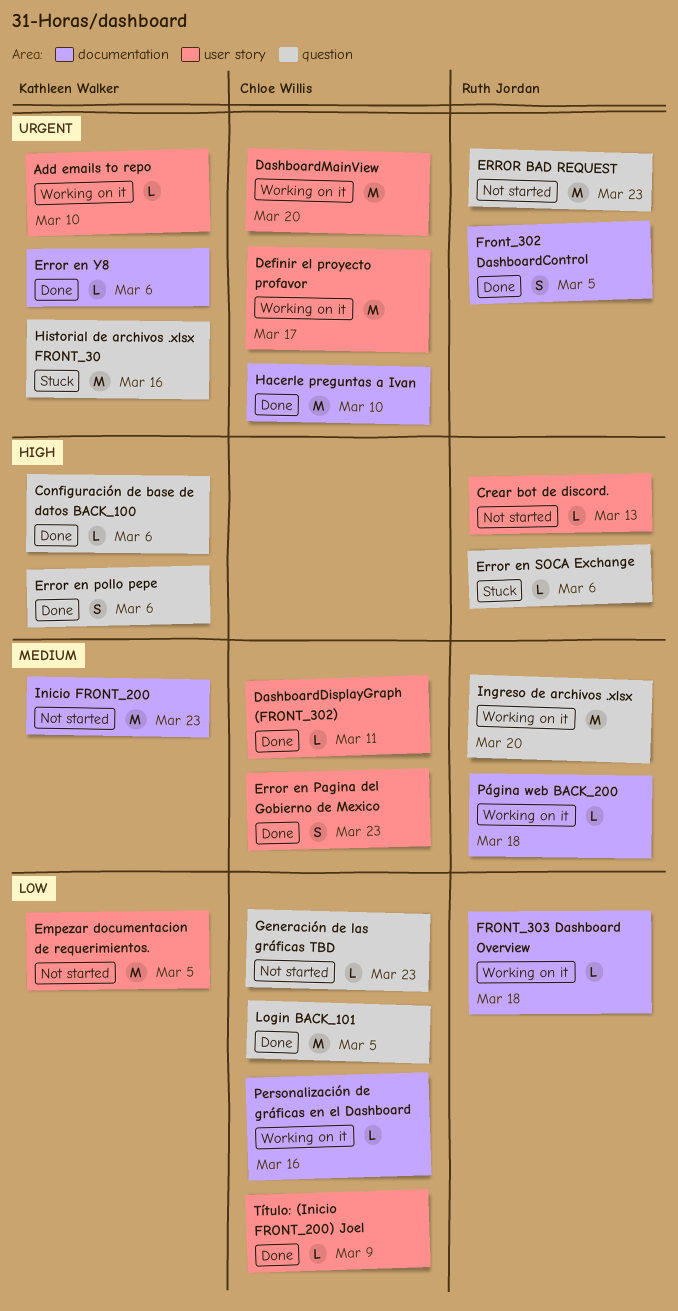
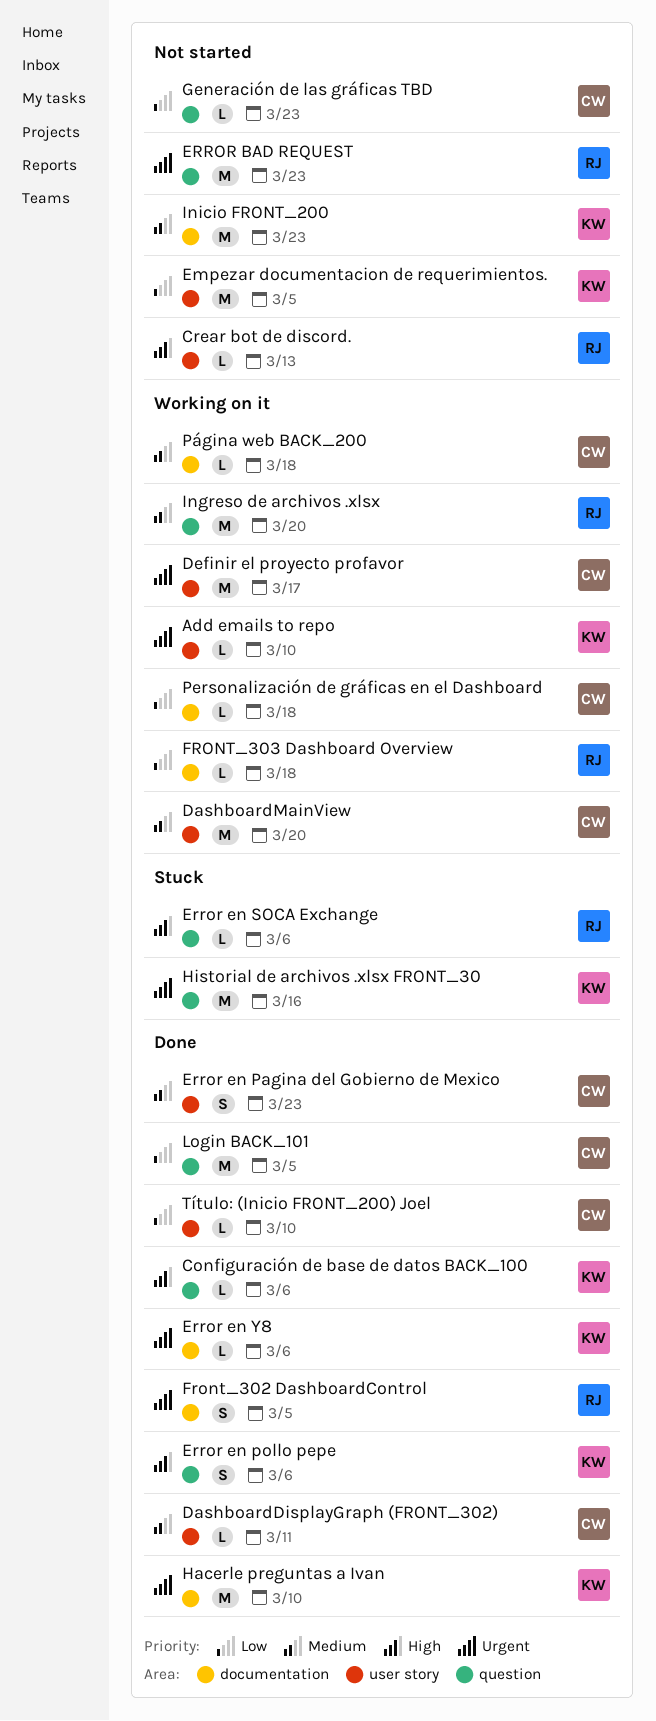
DashboardMainView, priority: Urgent -> Medium
Hacerle preguntas a Ivan, owner: Chloe Willis -> Kathleen Walker
Personalización de gráficas en el Dashboard, due: Mar 16 -> Mar 18
Página web BACK_200, owner: Ruth Jordan -> Chloe Willis
Título: (Inicio FRONT_200) Joel, due: Mar 9 -> Mar 10

